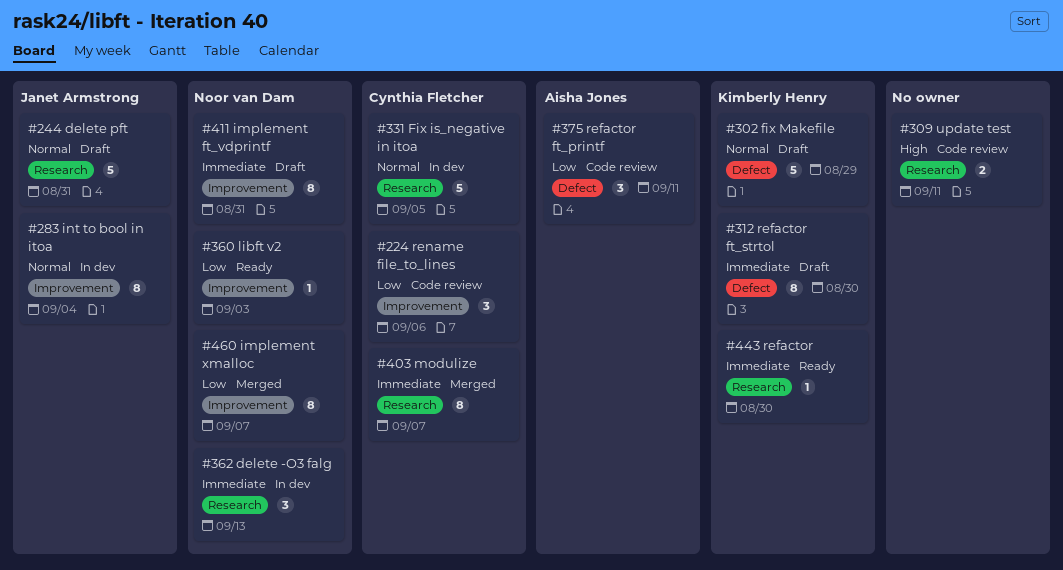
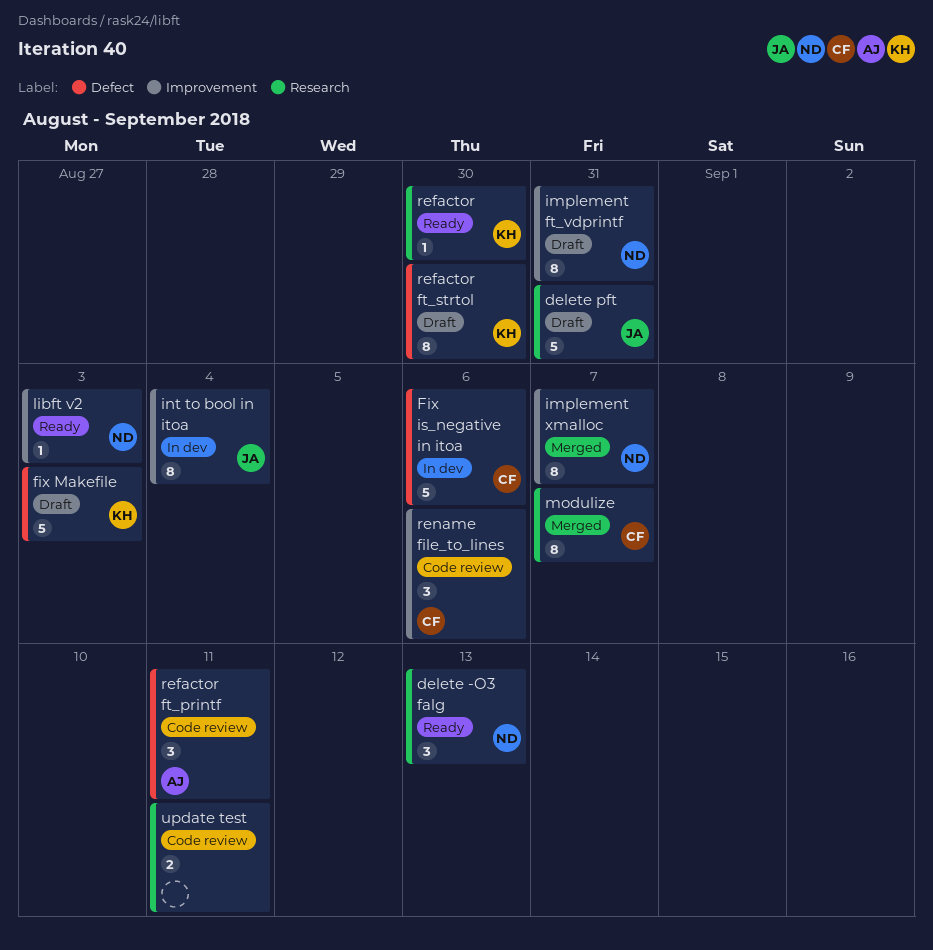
delete -O3 falg, status: In dev -> Ready
Fix is_negative in itoa, label: Research -> Defect
Fix is_negative in itoa, due: Sep 5 -> Sep 6
fix Makefile, due: Aug 29 -> Sep 3

